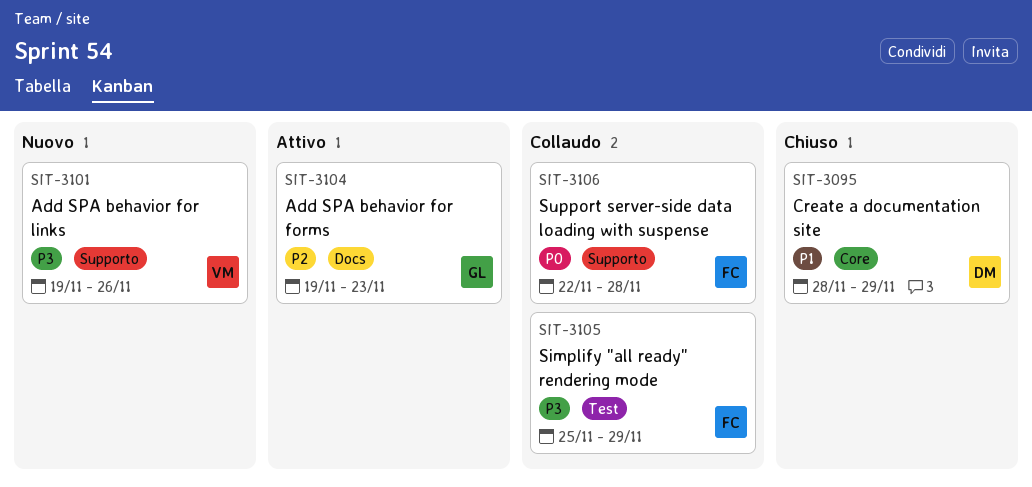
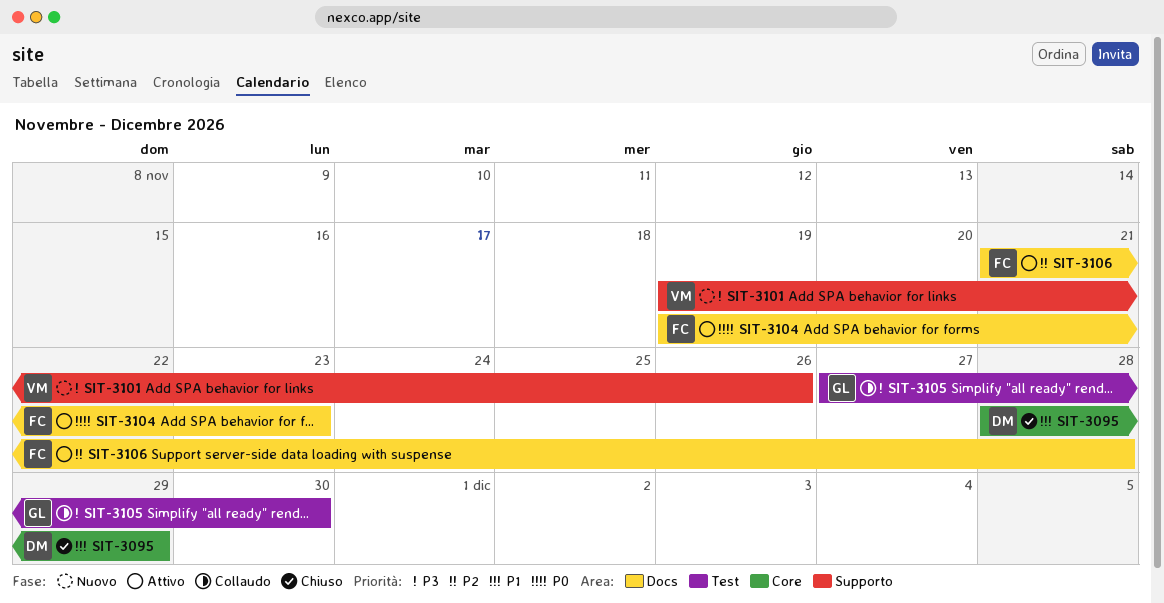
SIT-3104, owner: GL -> FC
SIT-3104, priority: P2 -> P0
SIT-3105, owner: FC -> GL
SIT-3105, start: Nov 25 -> Nov 27
SIT-3105, due: Nov 29 -> Nov 30
SIT-3106, status: Collaudo -> Attivo
SIT-3106, priority: P0 -> P2
SIT-3106, label: Supporto -> Docs
SIT-3106, start: Nov 22 -> Nov 21

